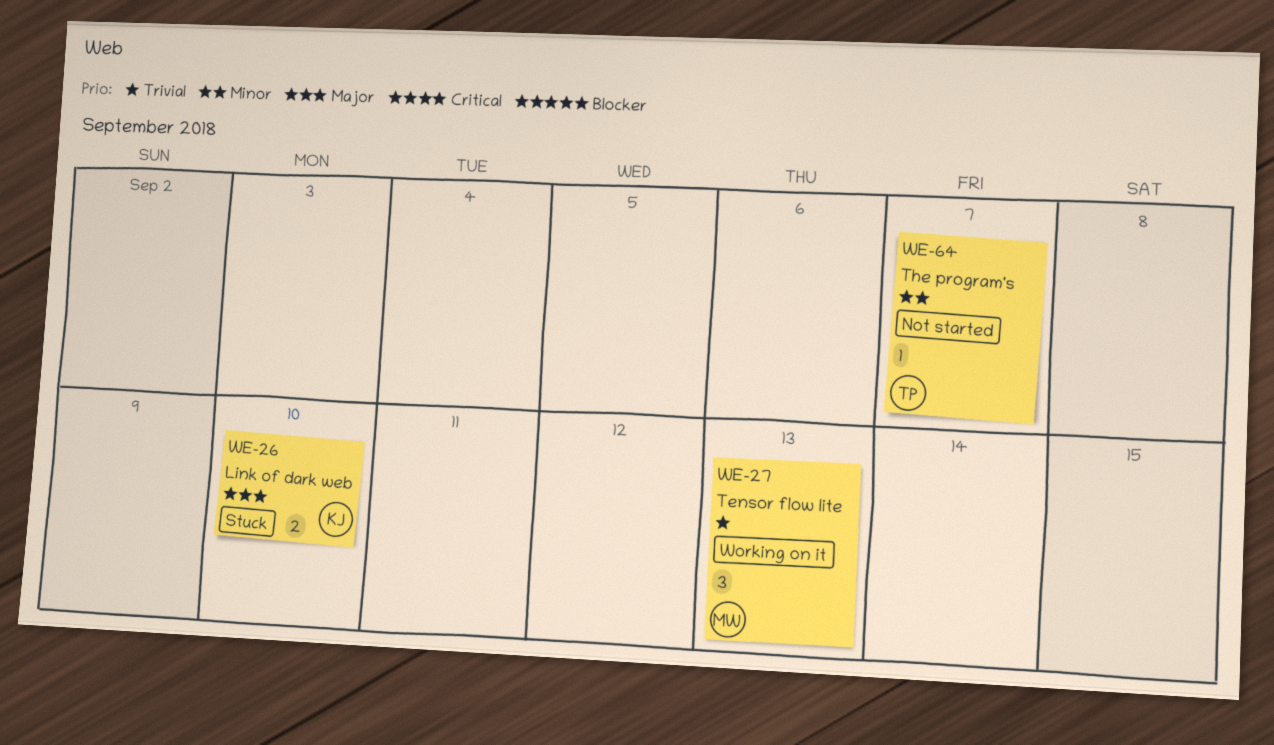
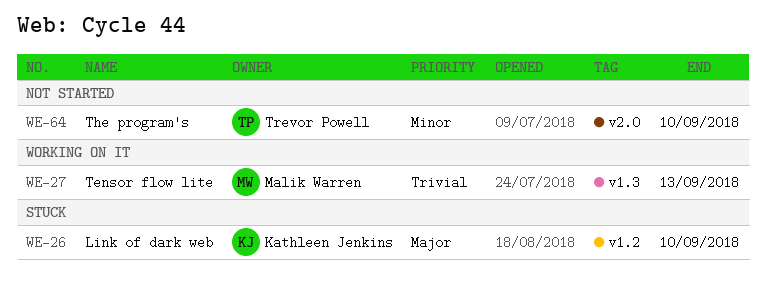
WE-64, due: Sep 7 -> Sep 10

